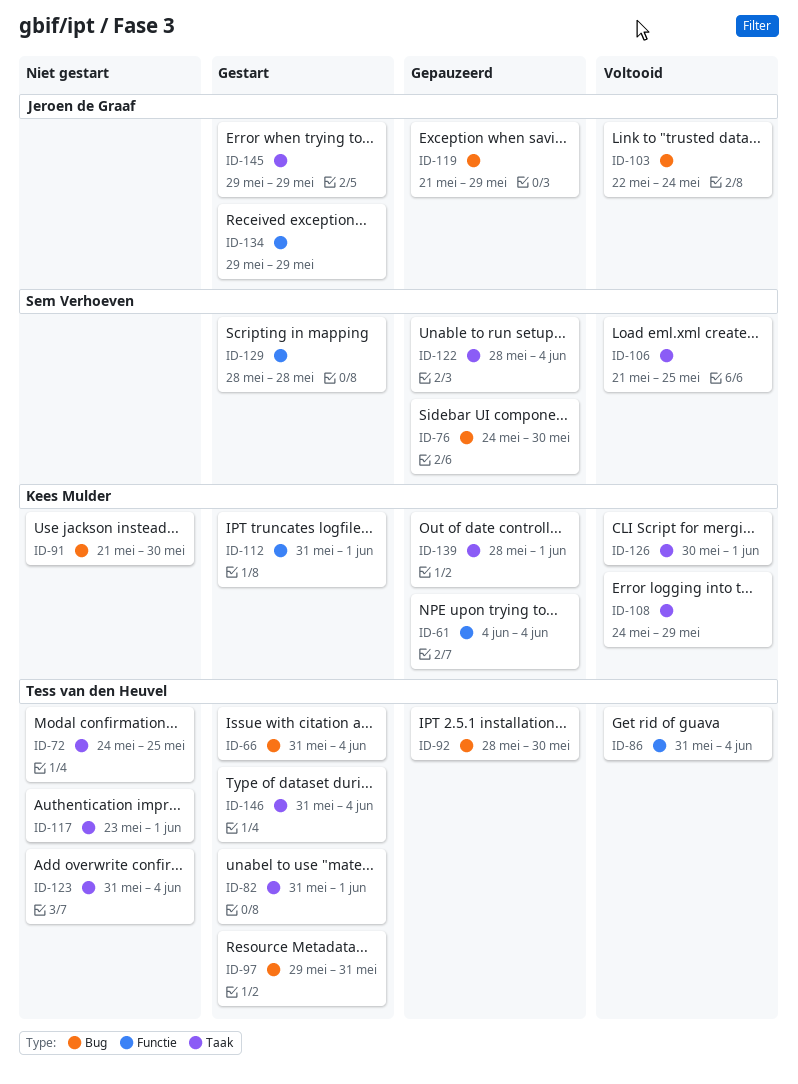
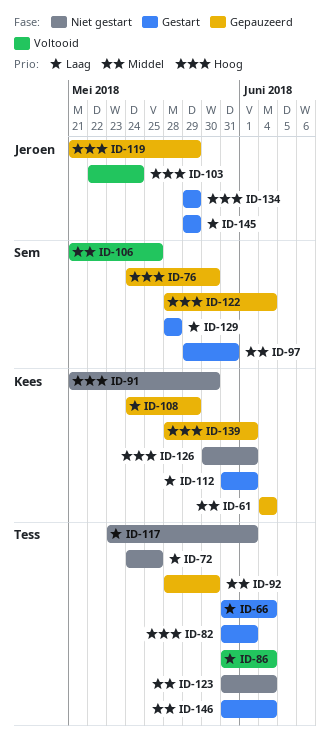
ID-97, owner: Tess van den Heuvel -> Sem Verhoeven
ID-108, status: Voltooid -> Gepauzeerd
ID-126, status: Voltooid -> Niet gestart

